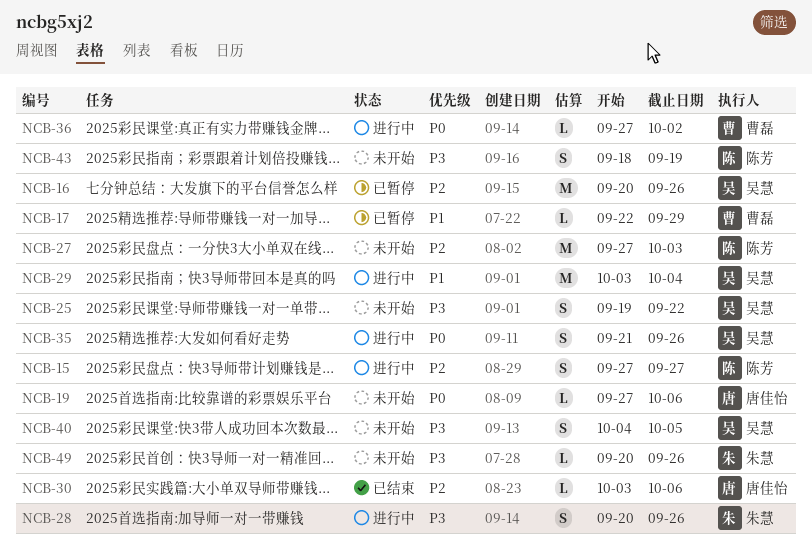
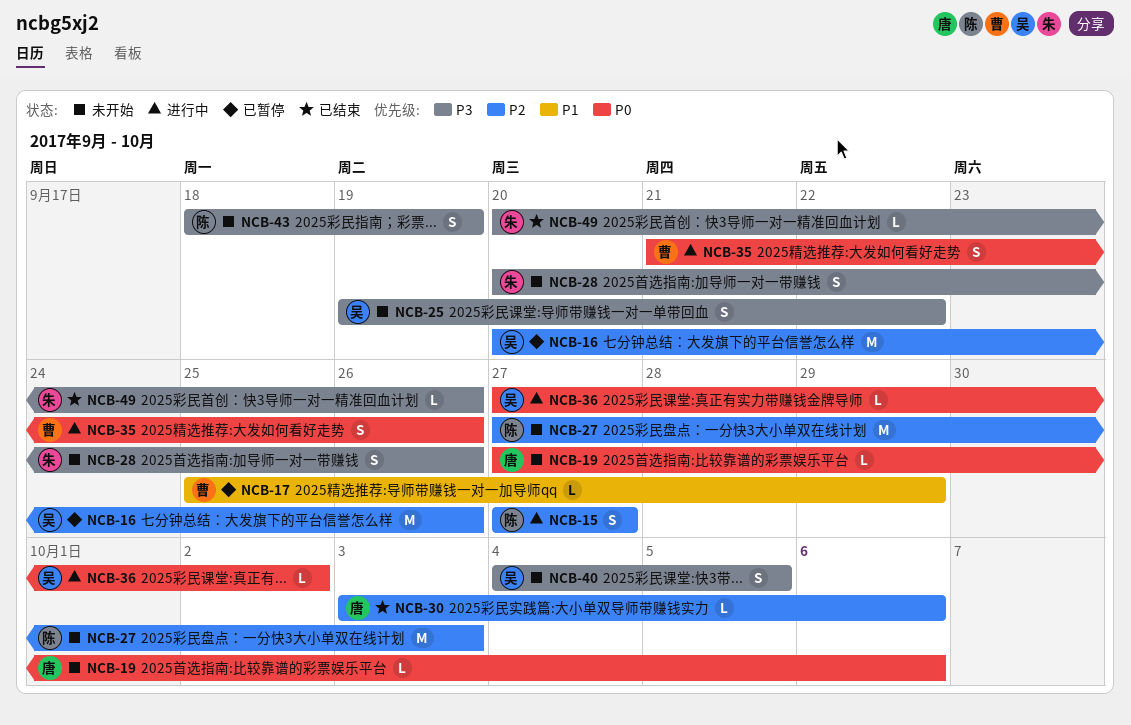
NCB-17, start: Sep 22 -> Sep 25
NCB-28, status: 进行中 -> 未开始
NCB-29: present -> none
NCB-35, owner: 吴慧 -> 曹磊
NCB-36, owner: 曹磊 -> 吴慧
NCB-49, status: 未开始 -> 已结束

